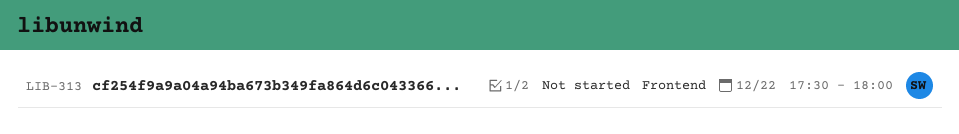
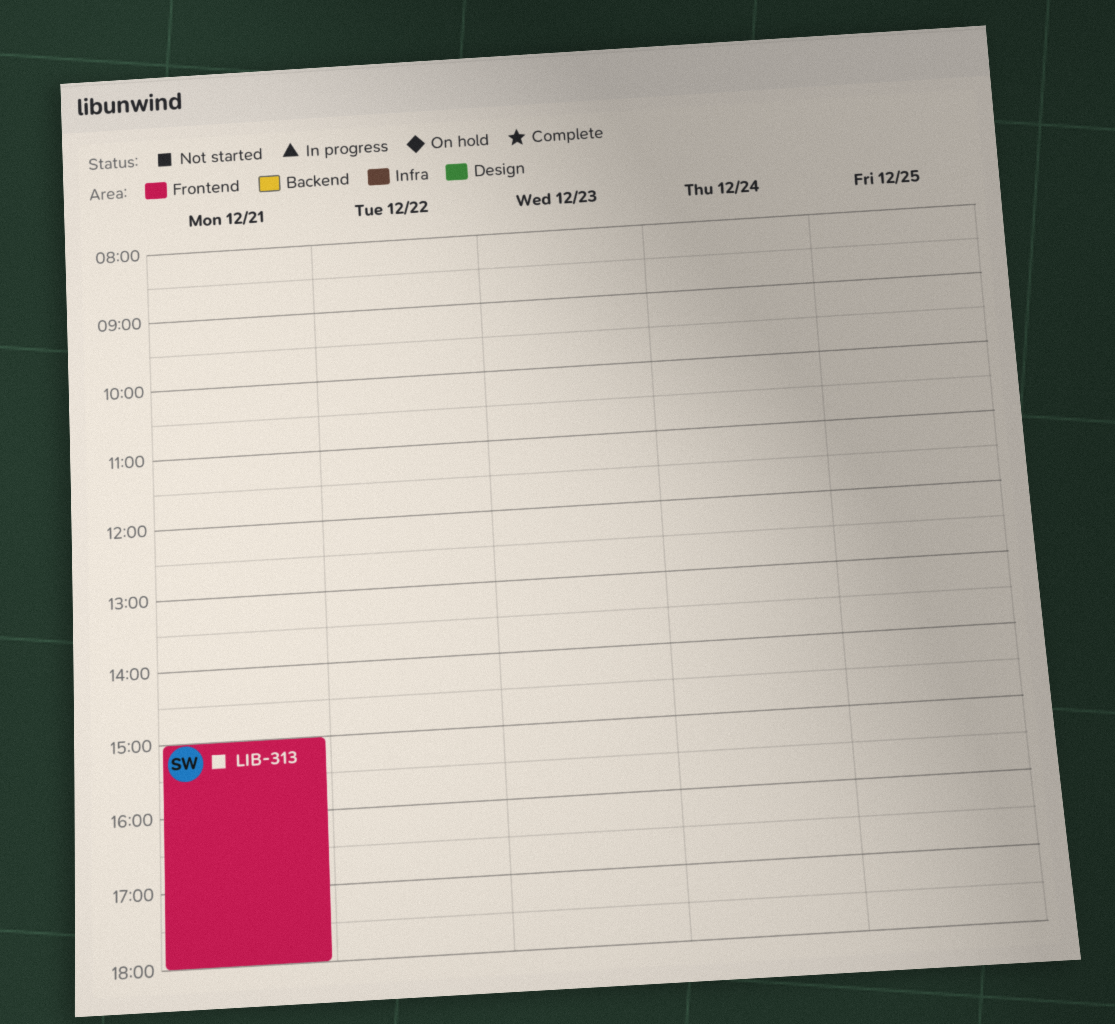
LIB-313, day: Dec 22 -> Dec 21
LIB-313, begins: 17:30 -> 15:00

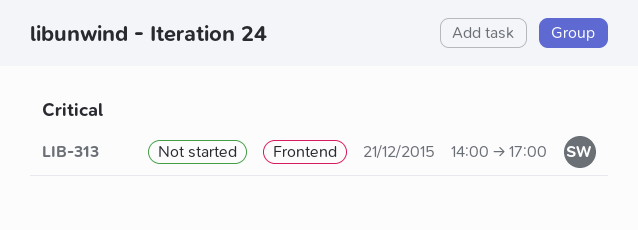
LIB-313, begins: 15:00 -> 14:00
LIB-313, ends: 18:00 -> 17:00

